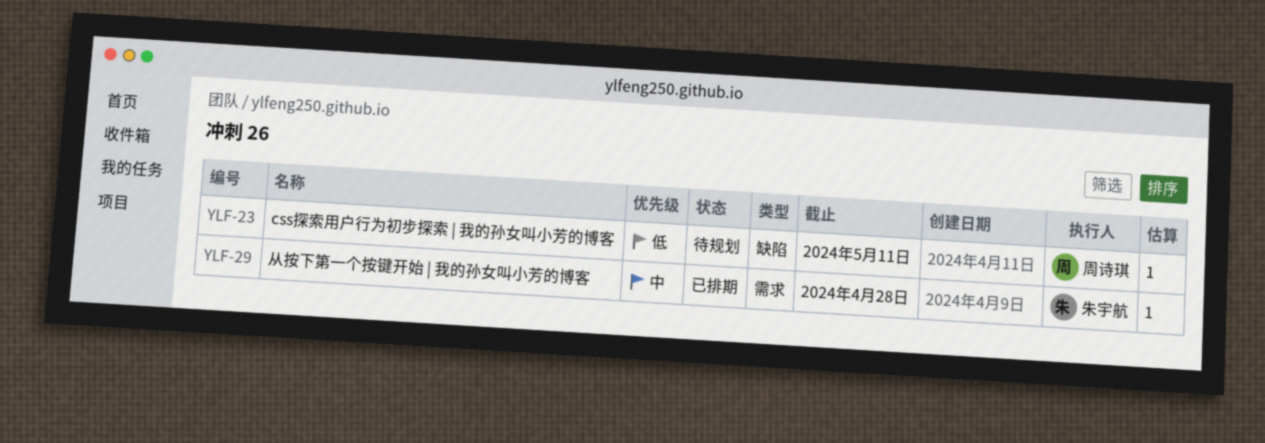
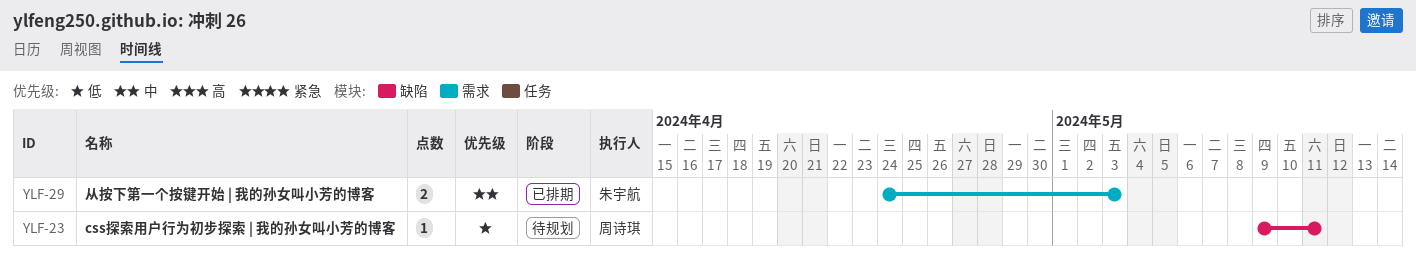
YLF-29, estimate: 1 -> 2
YLF-29, due: Apr 28 -> May 3

